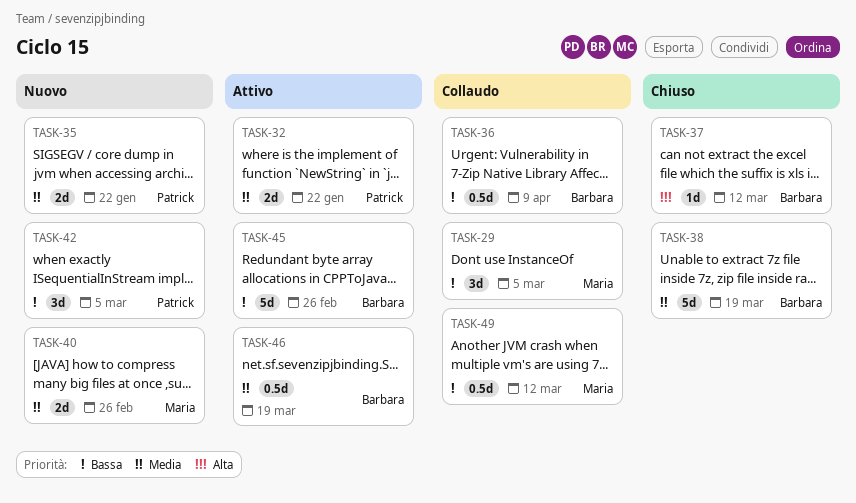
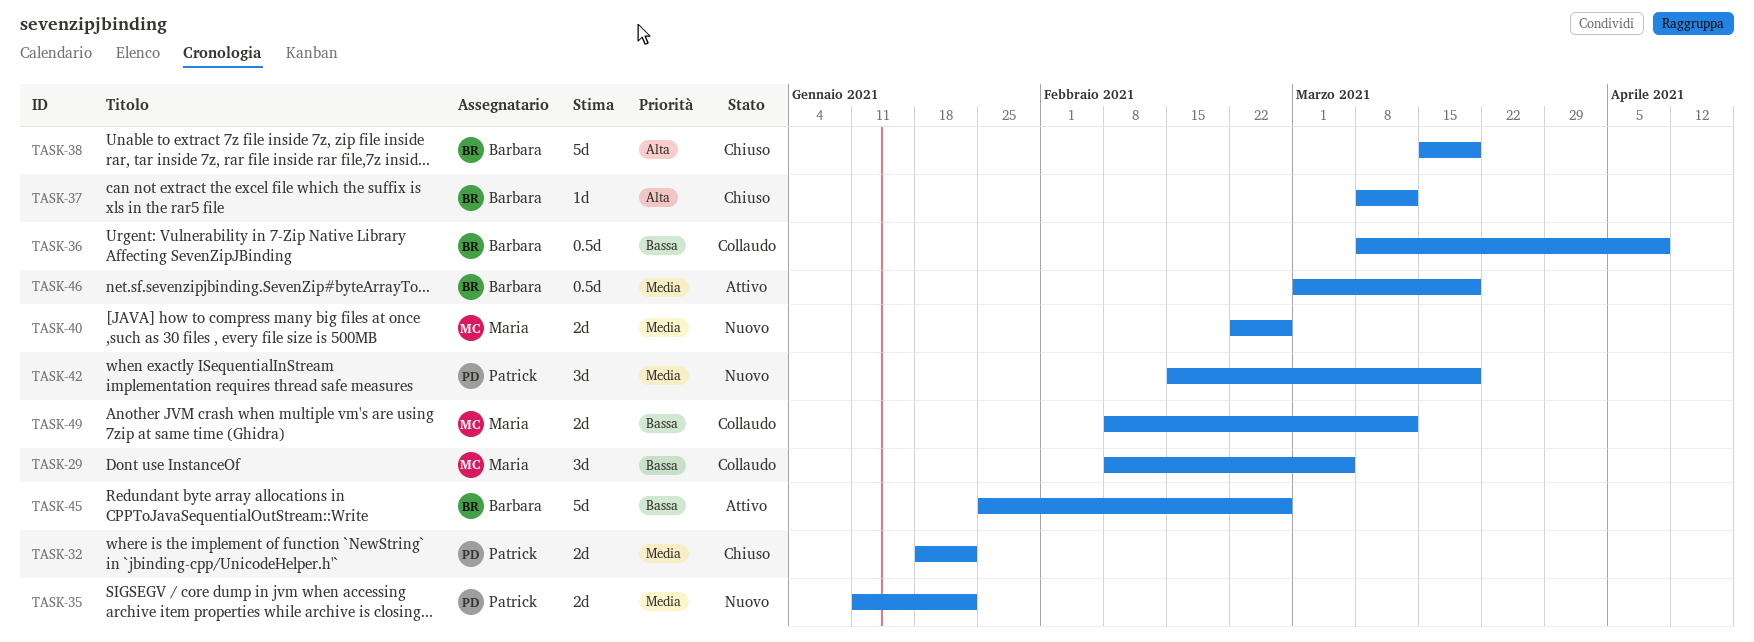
TASK-32, status: Attivo -> Chiuso
TASK-38, priority: Media -> Alta
TASK-42, priority: Bassa -> Media
TASK-42, due: Mar 5 -> Mar 19
TASK-49, estimate: 0.5d -> 2d

